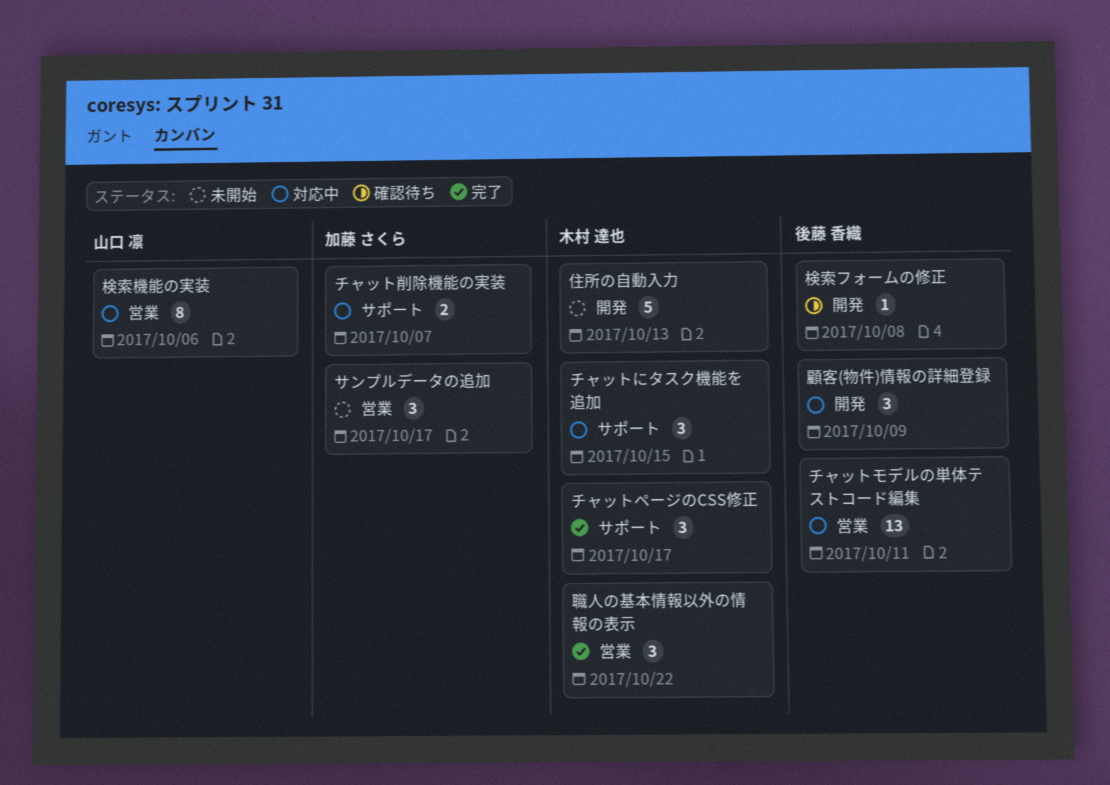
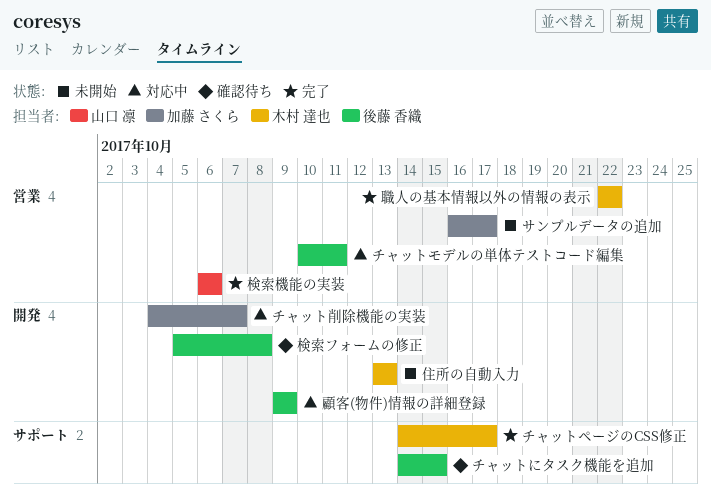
チャットにタスク機能を追加, status: 対応中 -> 確認待ち
チャットにタスク機能を追加, owner: 木村 達也 -> 後藤 香織
チャット削除機能の実装, label: サポート -> 開発
検索機能の実装, status: 対応中 -> 完了

